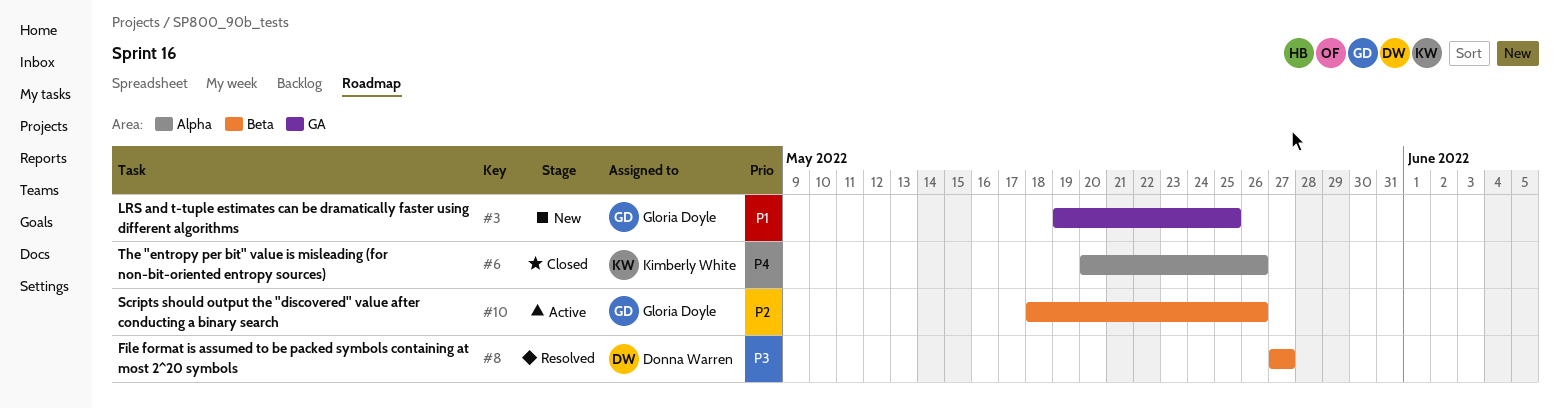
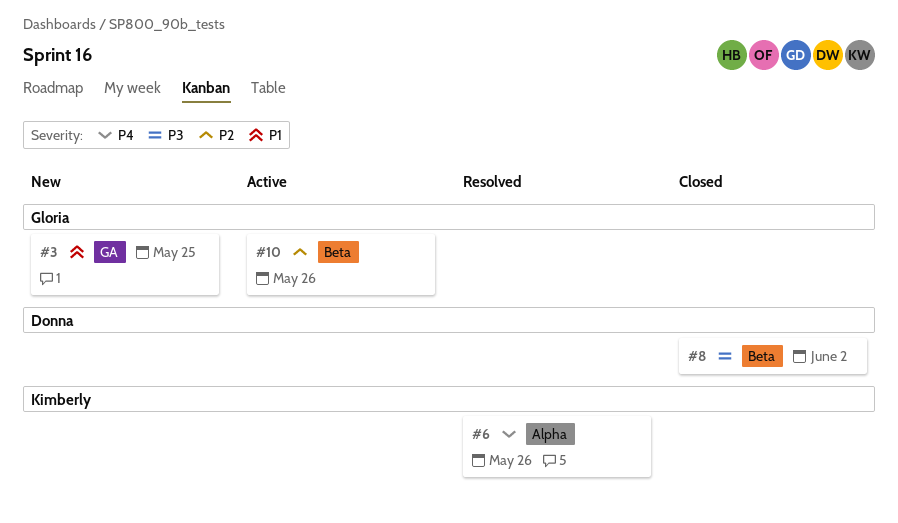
#6, status: Closed -> Resolved
#8, status: Resolved -> Closed
#8, due: May 27 -> Jun 2

